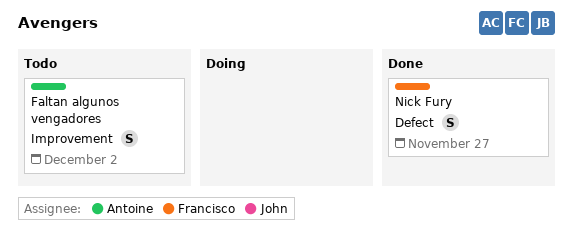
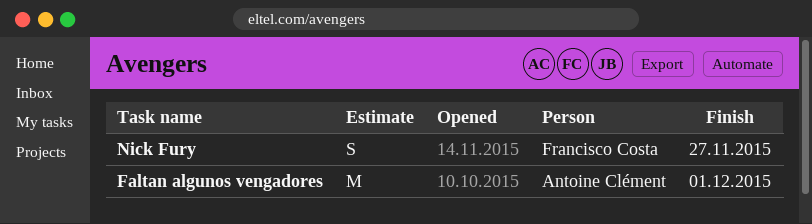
Faltan algunos vengadores, estimate: S -> M
Faltan algunos vengadores, due: Dec 2 -> Dec 1

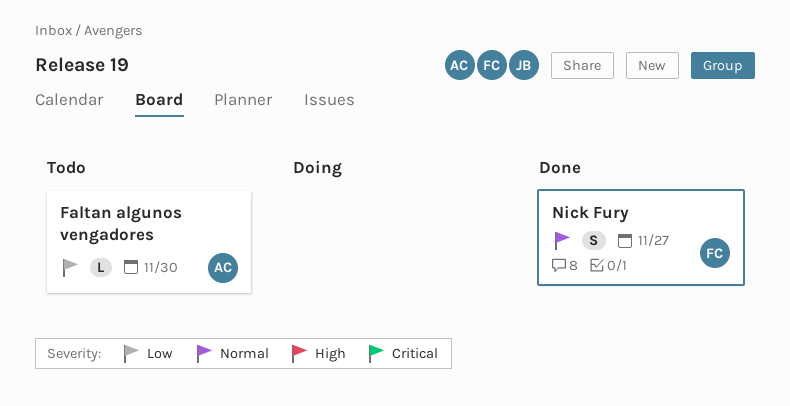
Faltan algunos vengadores, estimate: M -> L
Faltan algunos vengadores, due: Dec 1 -> Nov 30

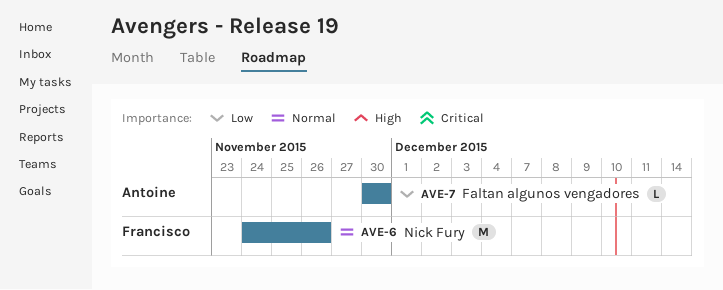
Nick Fury, estimate: S -> M
Nick Fury, due: Nov 27 -> Nov 26

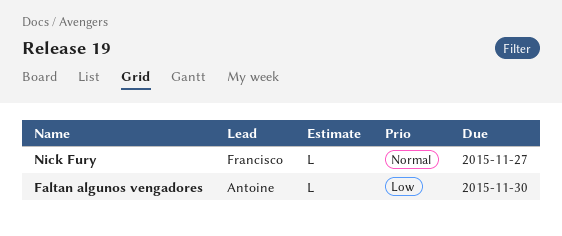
Nick Fury, estimate: M -> L
Nick Fury, due: Nov 26 -> Nov 27

